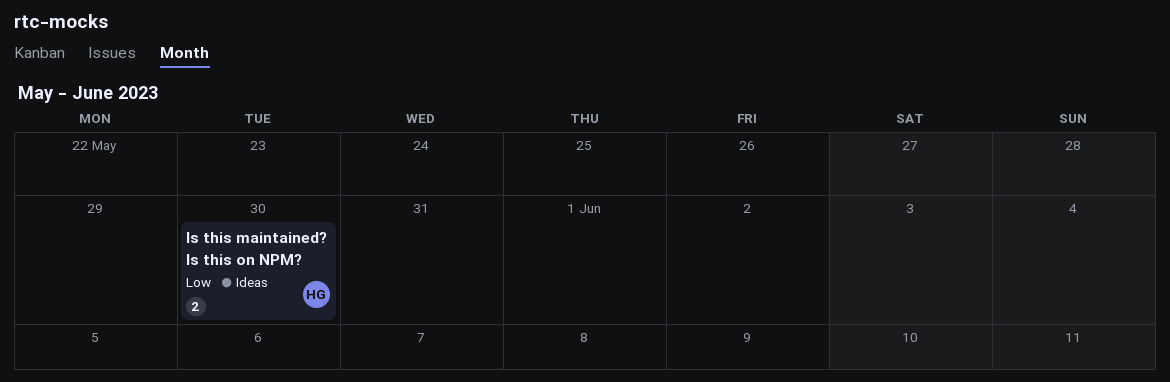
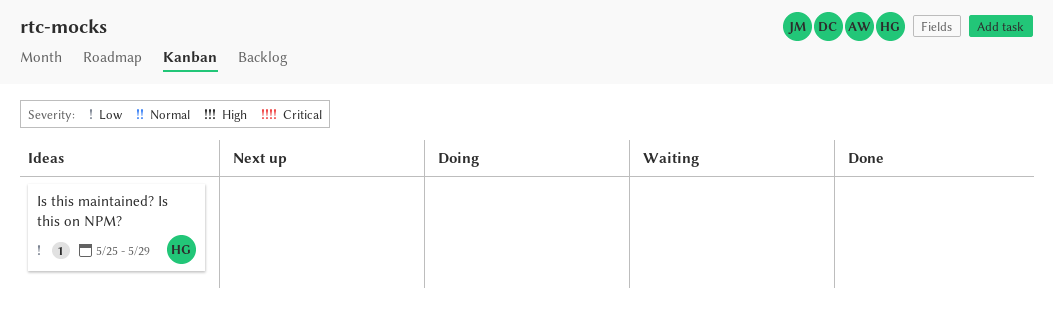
Is this maintained? Is this on NPM?, estimate: 2 -> 1
Is this maintained? Is this on NPM?, due: May 30 -> May 29

